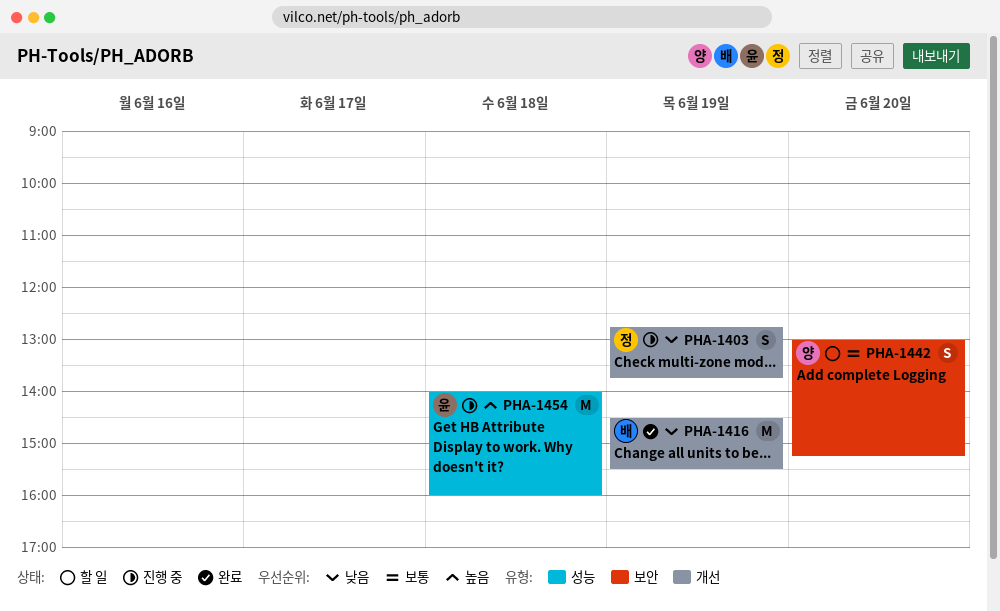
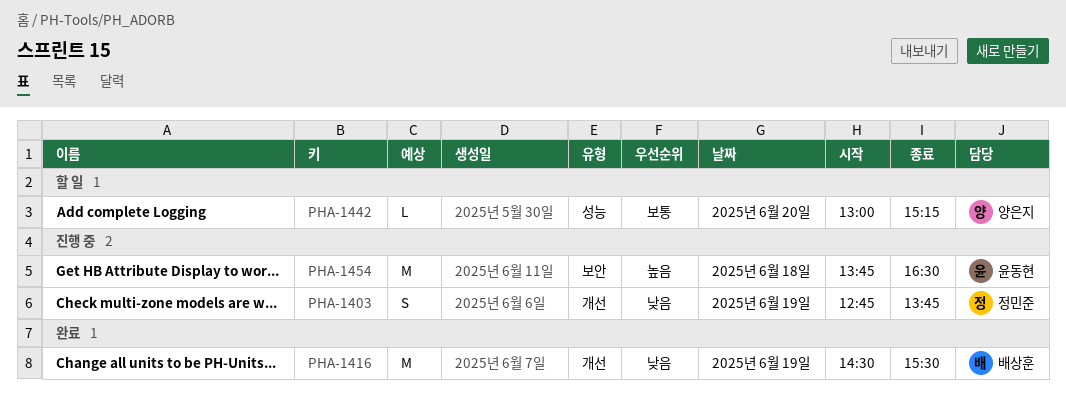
PHA-1442, label: 보안 -> 성능
PHA-1442, estimate: S -> L
PHA-1454, label: 성능 -> 보안
PHA-1454, begins: 14:00 -> 13:45
PHA-1454, ends: 16:00 -> 16:30

